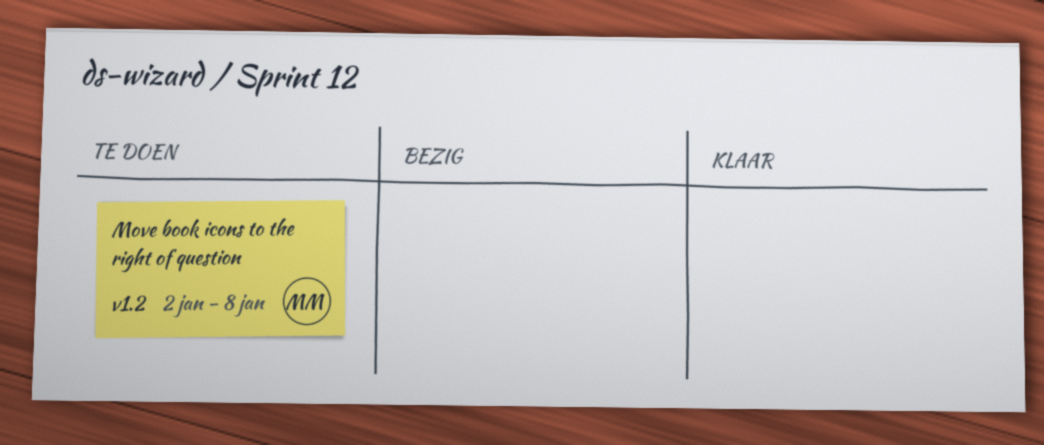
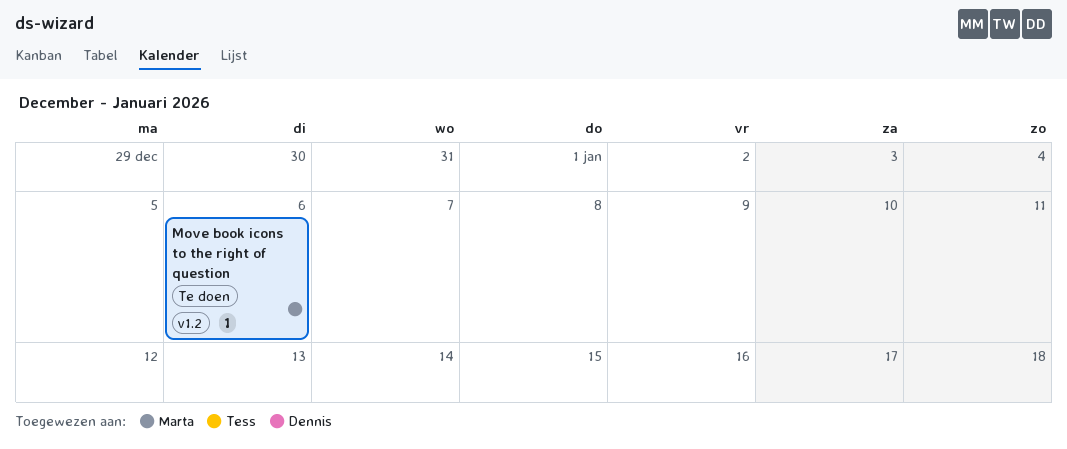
Move book icons to the right of question, due: Jan 8 -> Jan 6

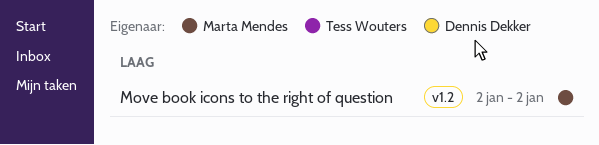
Move book icons to the right of question, due: Jan 6 -> Jan 2

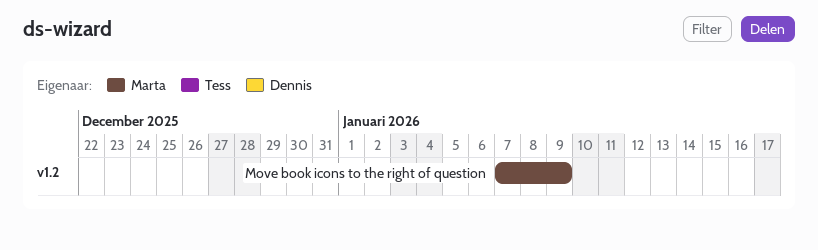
Move book icons to the right of question, start: Jan 2 -> Jan 7
Move book icons to the right of question, due: Jan 2 -> Jan 9

